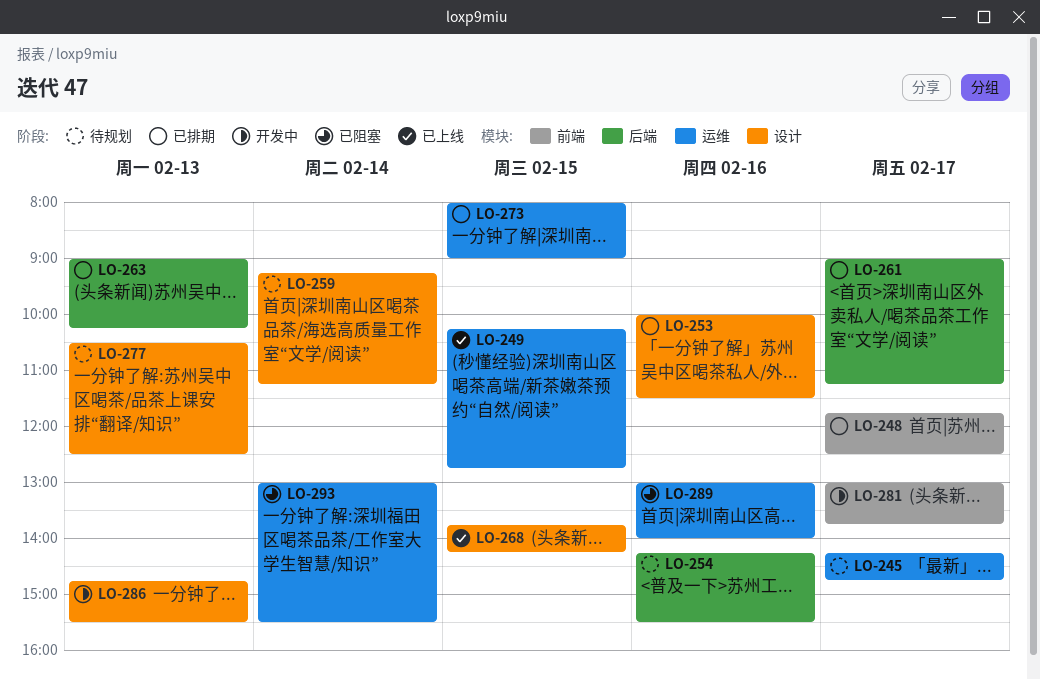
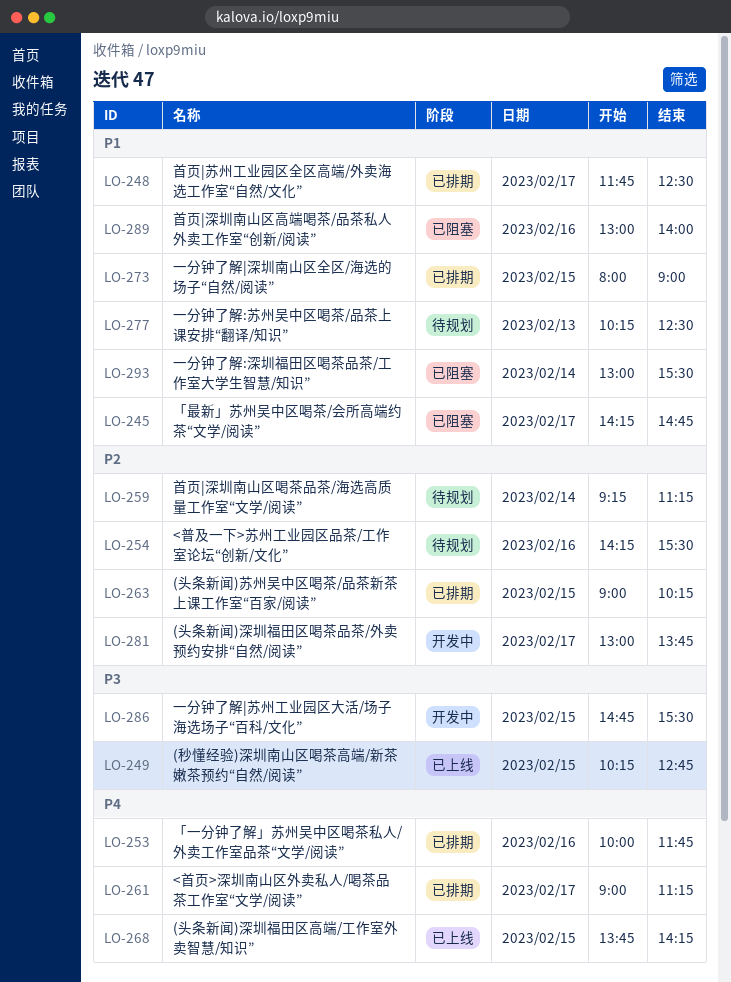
LO-245, status: 待规划 -> 已阻塞
LO-253, ends: 11:30 -> 11:45
LO-263, day: Feb 13 -> Feb 15
LO-277, begins: 10:30 -> 10:15
LO-286, day: Feb 13 -> Feb 15

